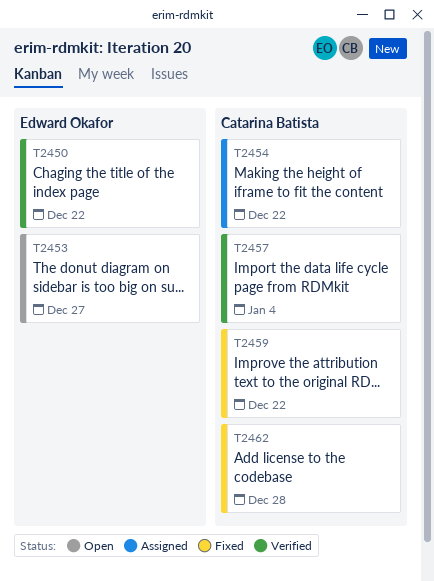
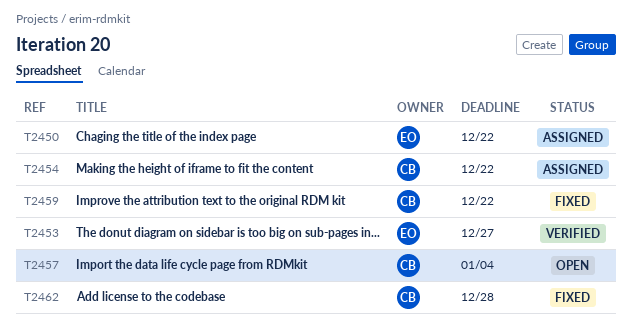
T2450, status: Verified -> Assigned
T2453, status: Open -> Verified
T2457, status: Verified -> Open

